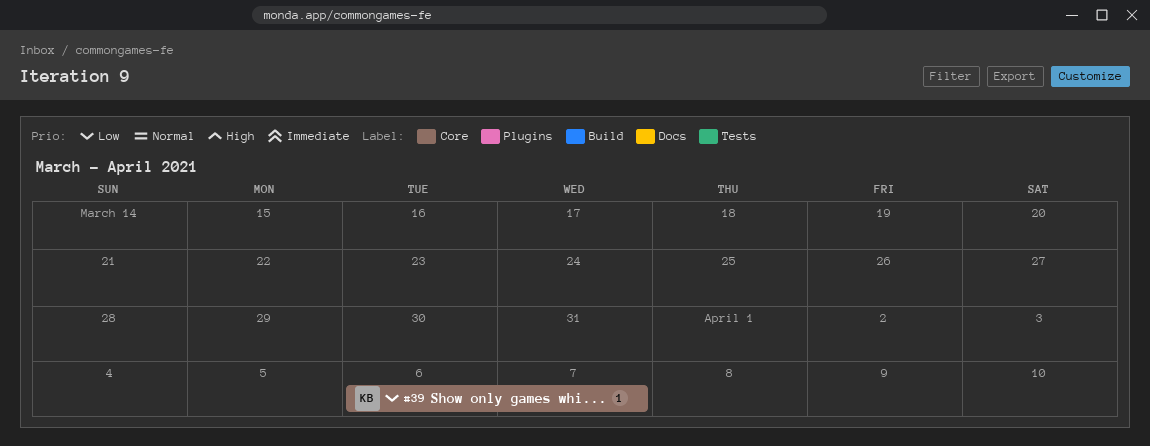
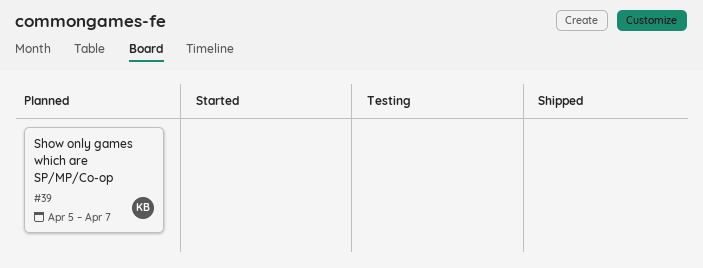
#39, start: Apr 6 -> Apr 5

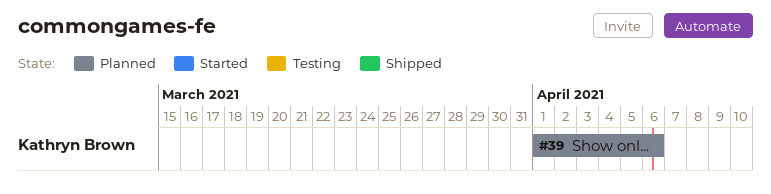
#39, start: Apr 5 -> Apr 1
#39, due: Apr 7 -> Apr 6

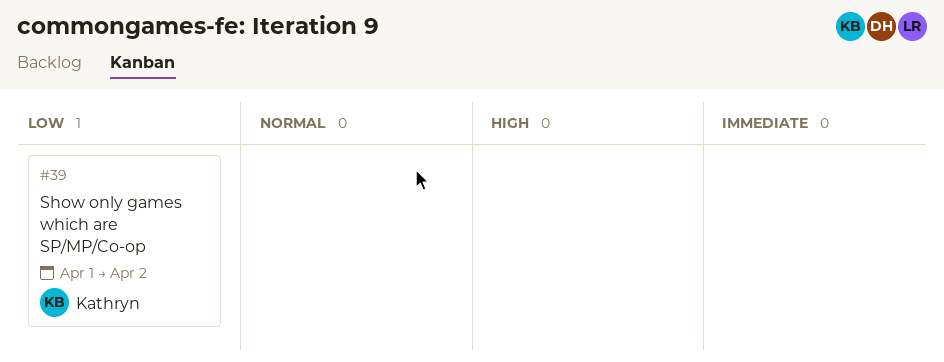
#39, due: Apr 6 -> Apr 2

